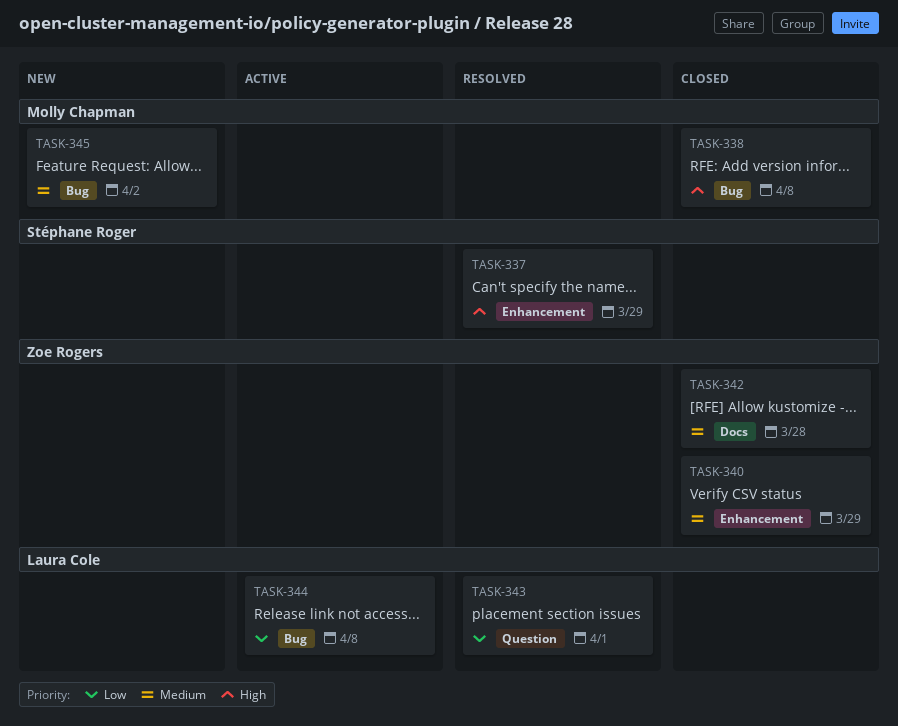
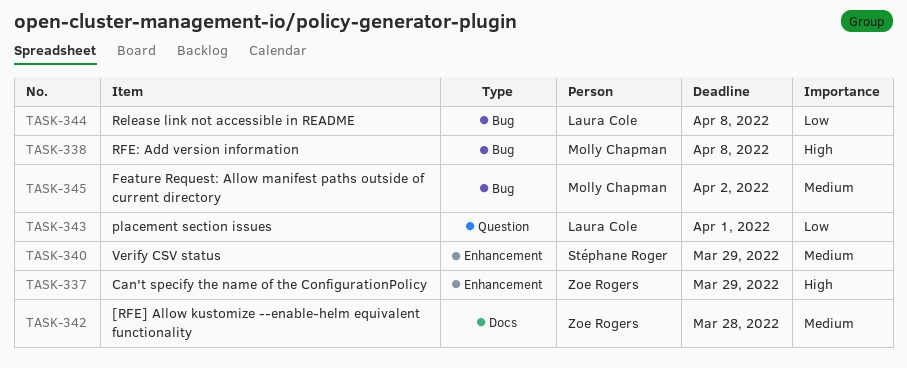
TASK-337, owner: Stéphane Roger -> Zoe Rogers
TASK-340, owner: Zoe Rogers -> Stéphane Roger

